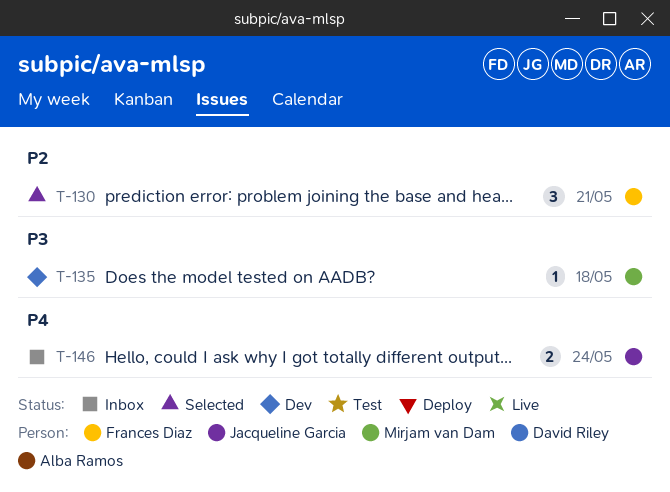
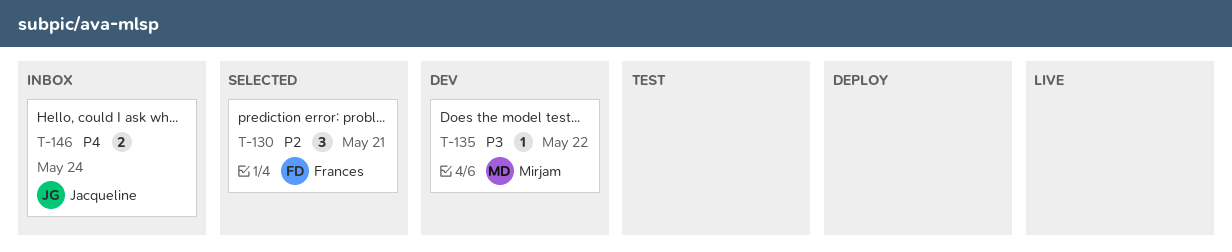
T-135, due: May 18 -> May 22

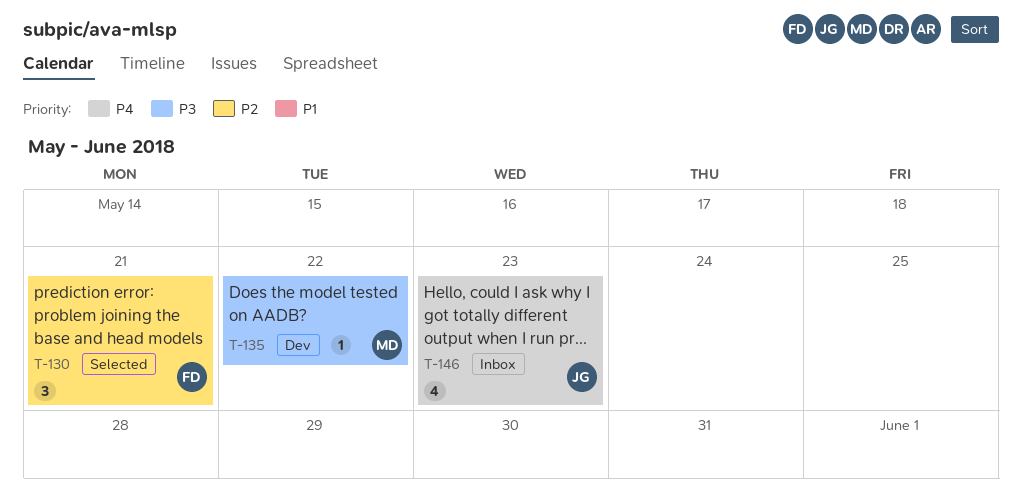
T-146, estimate: 2 -> 4
T-146, due: May 24 -> May 23

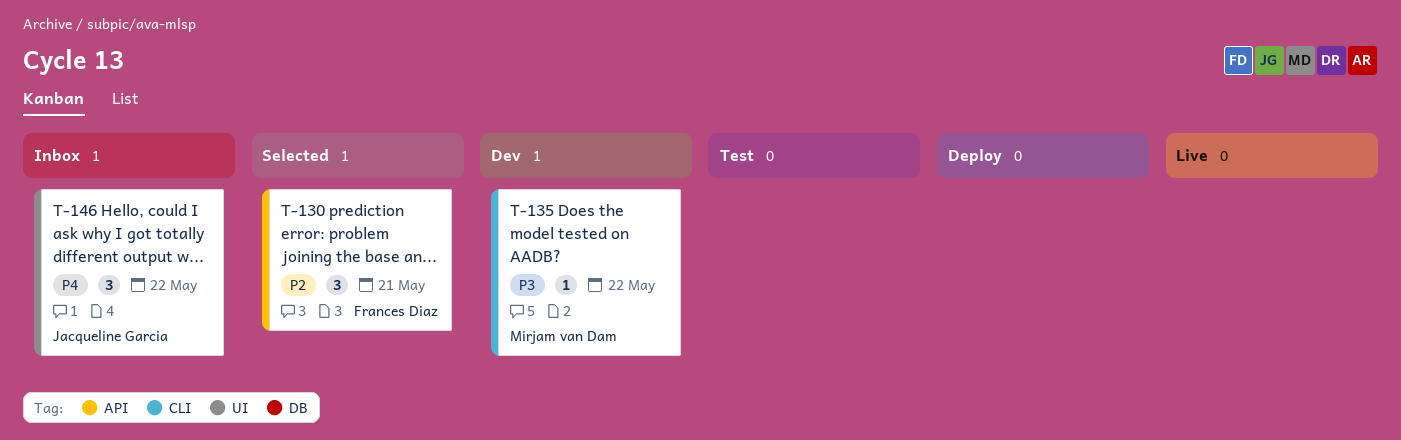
T-146, estimate: 4 -> 3
T-146, due: May 23 -> May 22

